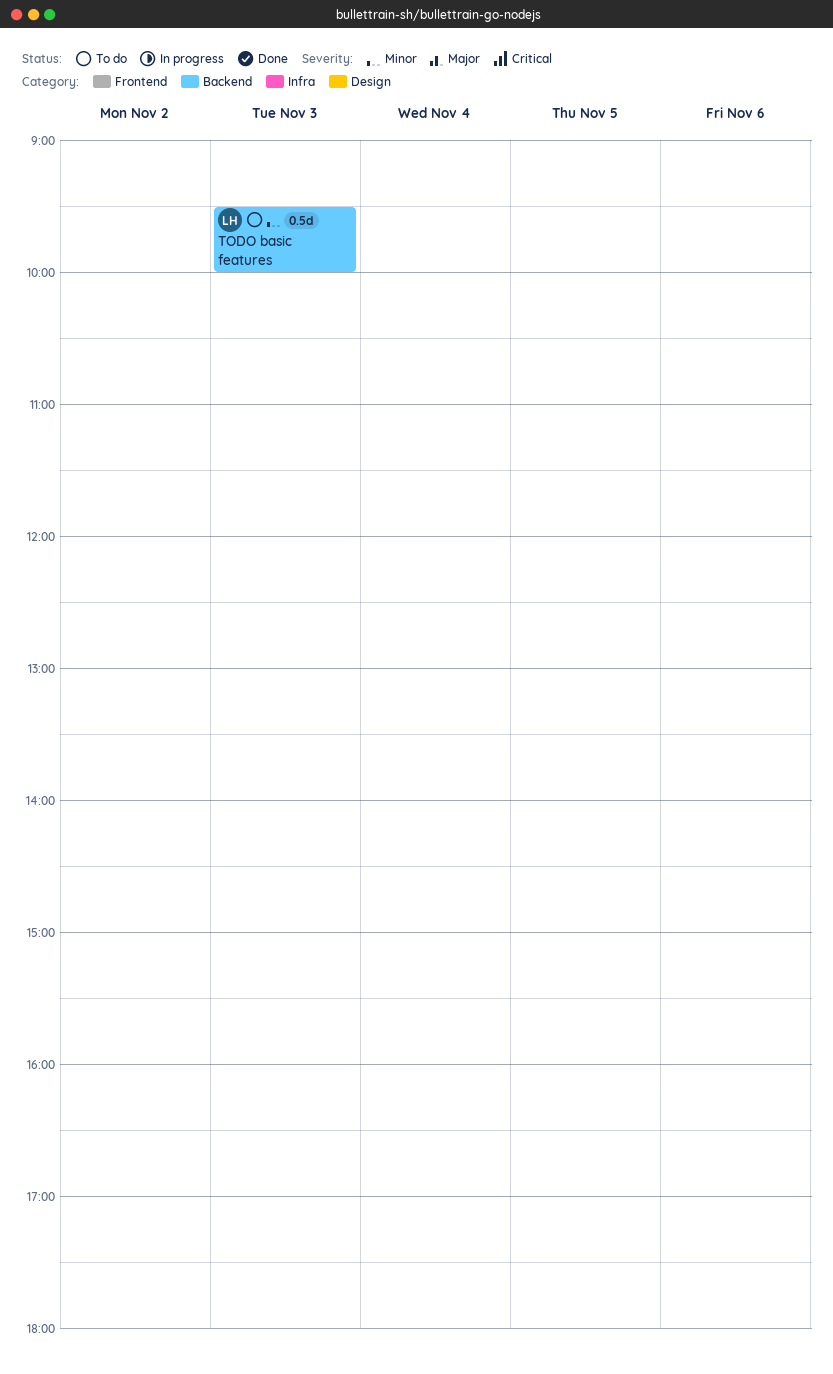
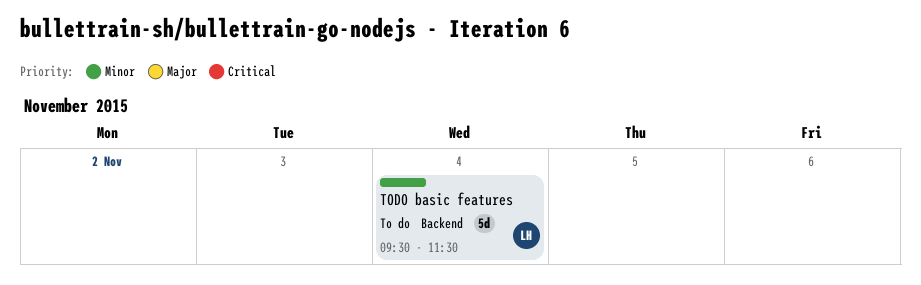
TODO basic features, estimate: 0.5d -> 5d
TODO basic features, day: Nov 3 -> Nov 4
TODO basic features, ends: 10:00 -> 11:30

